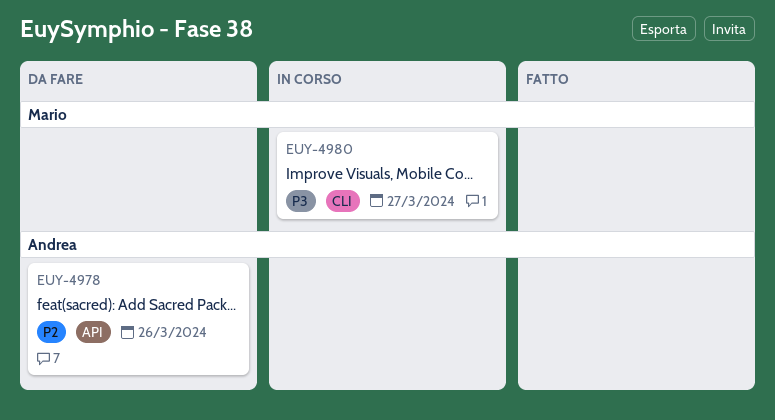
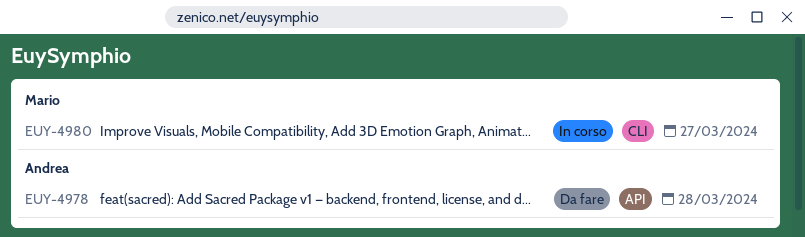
EUY-4978, due: Mar 26 -> Mar 28

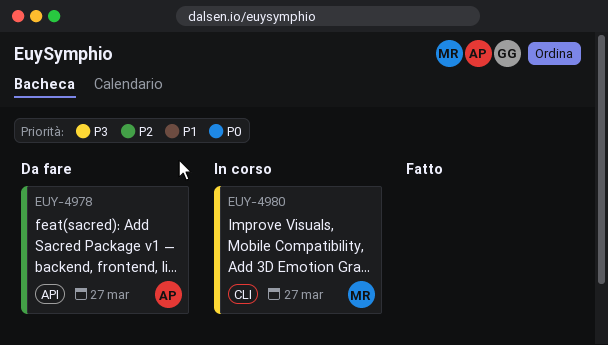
EUY-4978, due: Mar 28 -> Mar 27

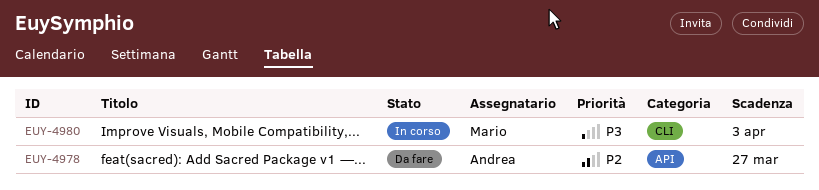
EUY-4980, due: Mar 27 -> Apr 3

